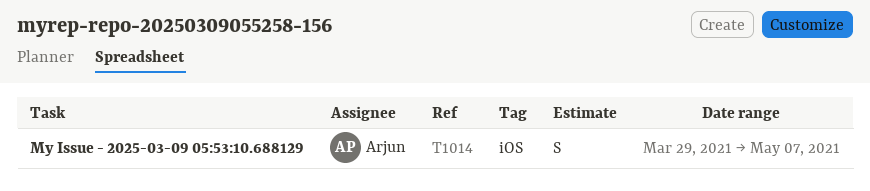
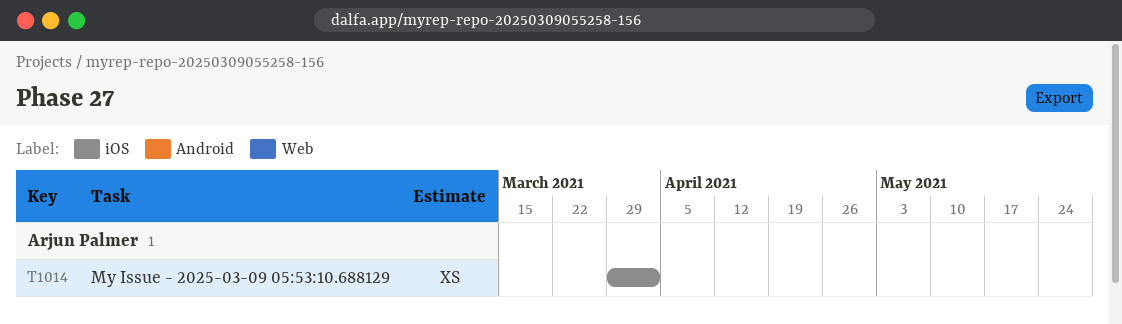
T1014, estimate: S -> XS
T1014, due: May 7 -> Apr 2

